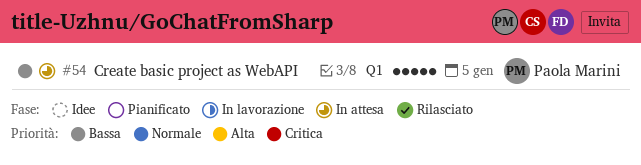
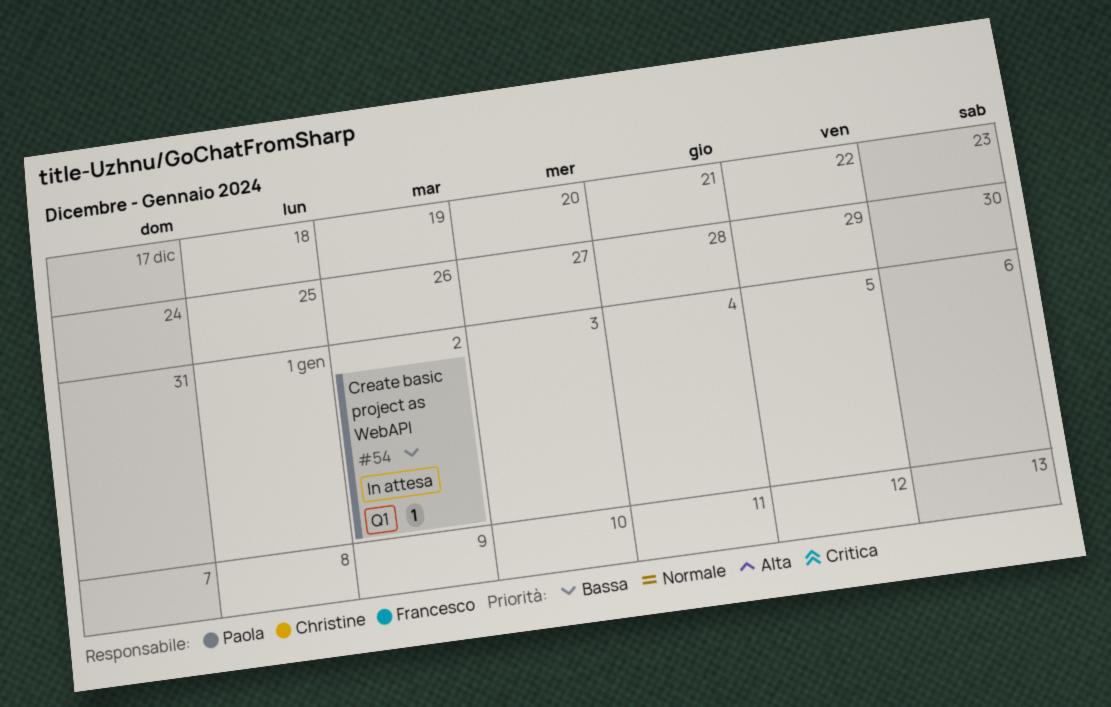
#54, estimate: 5 -> 1
#54, due: Jan 5 -> Jan 2

